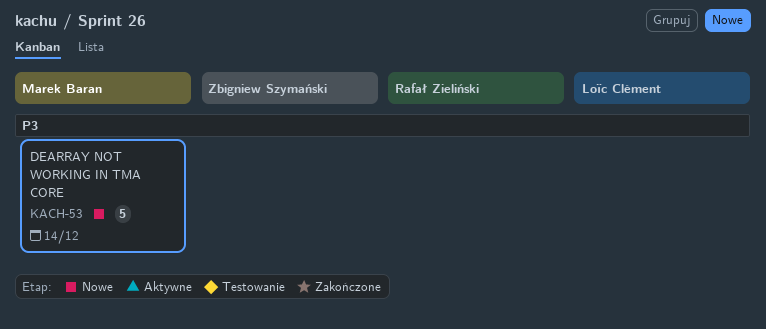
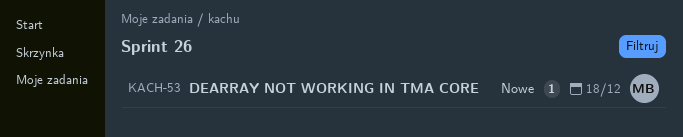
KACH-53, estimate: 5 -> 1
KACH-53, due: Dec 14 -> Dec 18

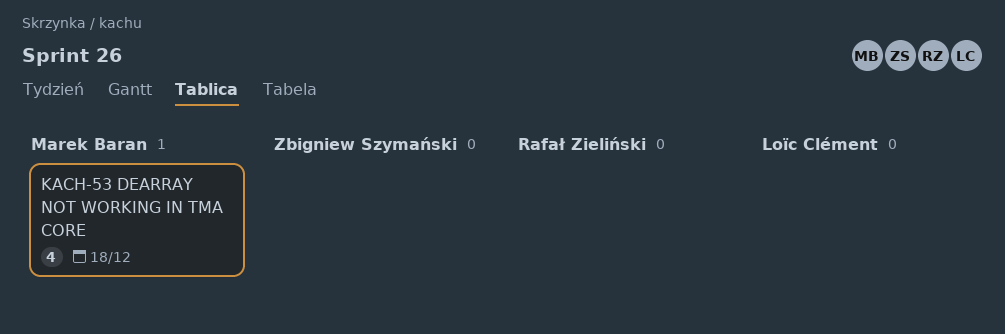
KACH-53, estimate: 1 -> 4

